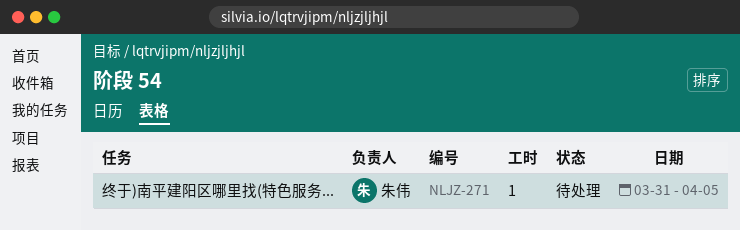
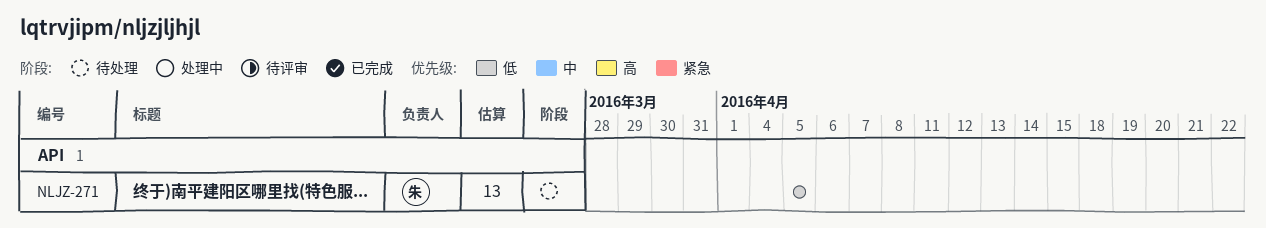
NLJZ-271, estimate: 1 -> 13
NLJZ-271, start: Mar 31 -> Apr 5

